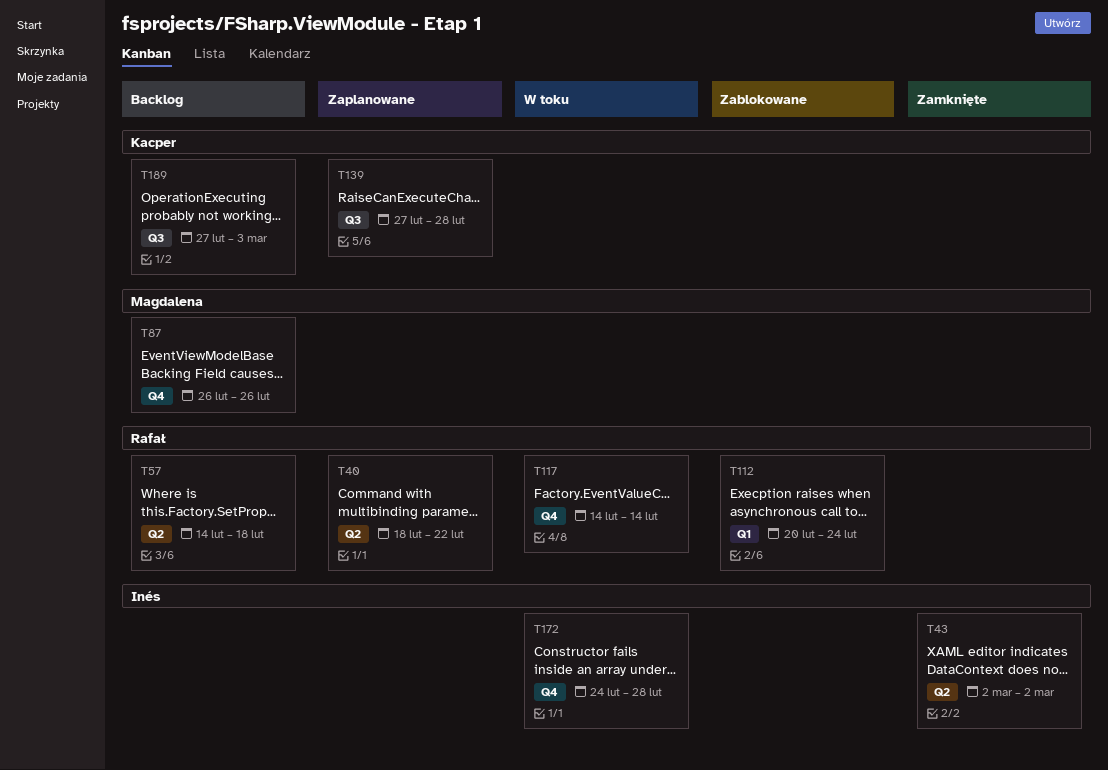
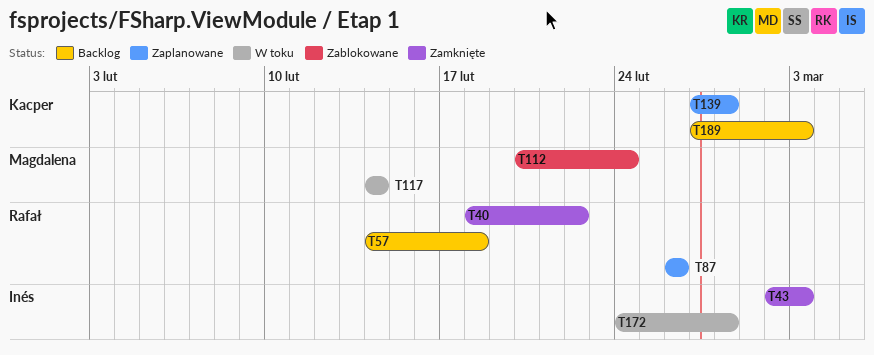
T40, status: Zaplanowane -> Zamknięte
T43, due: Mar 2 -> Mar 3
T87, status: Backlog -> Zaplanowane
T87, owner: Magdalena -> Rafał
T112, owner: Rafał -> Magdalena
T117, owner: Rafał -> Magdalena

